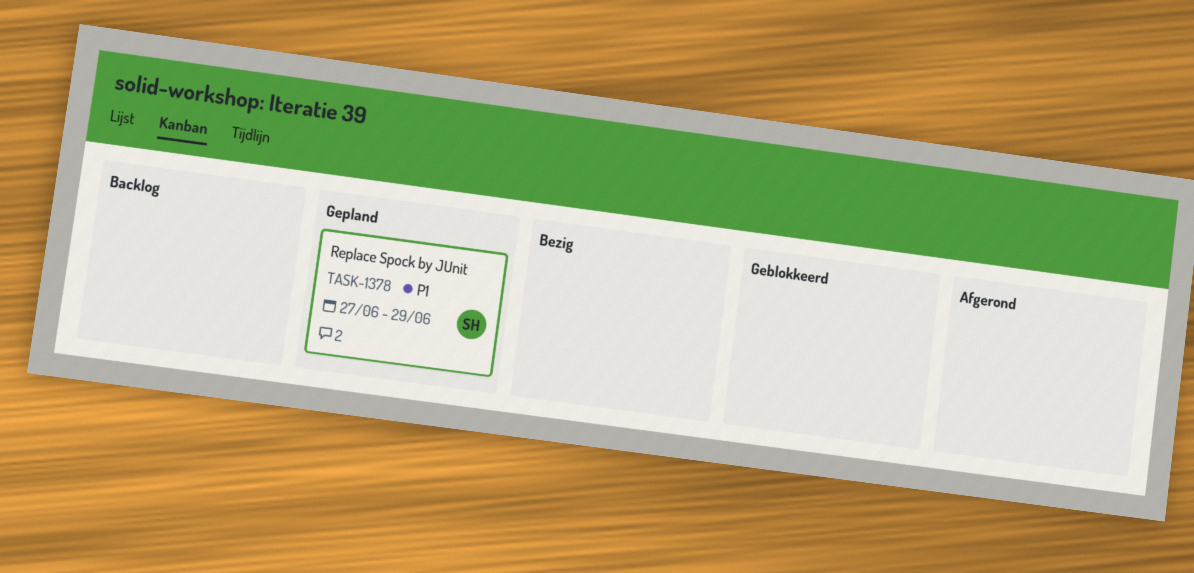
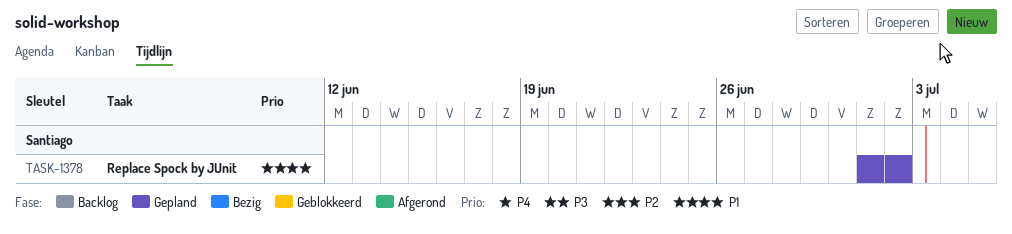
TASK-1378, start: Jun 27 -> Jul 1
TASK-1378, due: Jun 29 -> Jul 2

